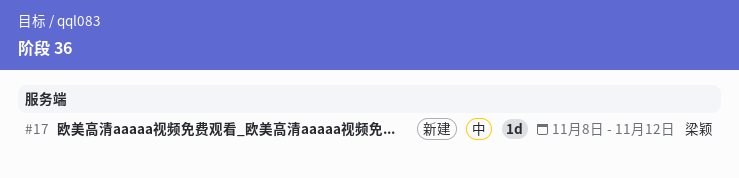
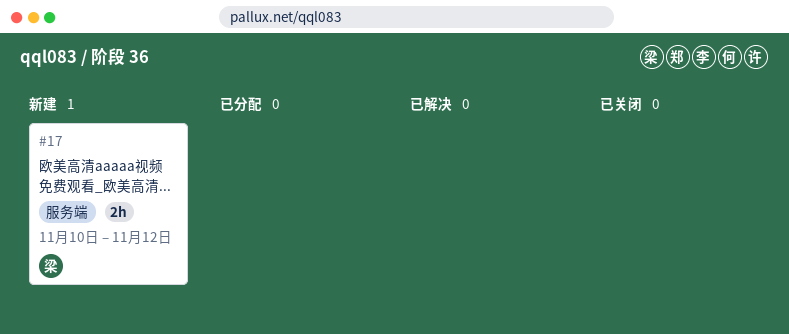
#17, estimate: 1d -> 2h
#17, start: Nov 8 -> Nov 10

